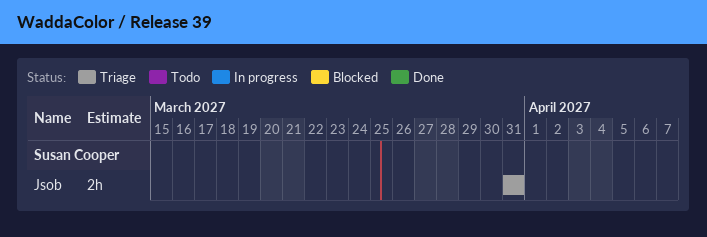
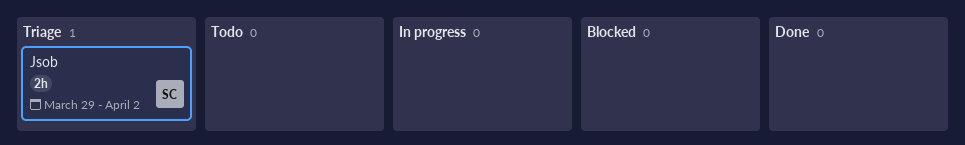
Jsob, start: Mar 31 -> Mar 29
Jsob, due: Mar 31 -> Apr 2

